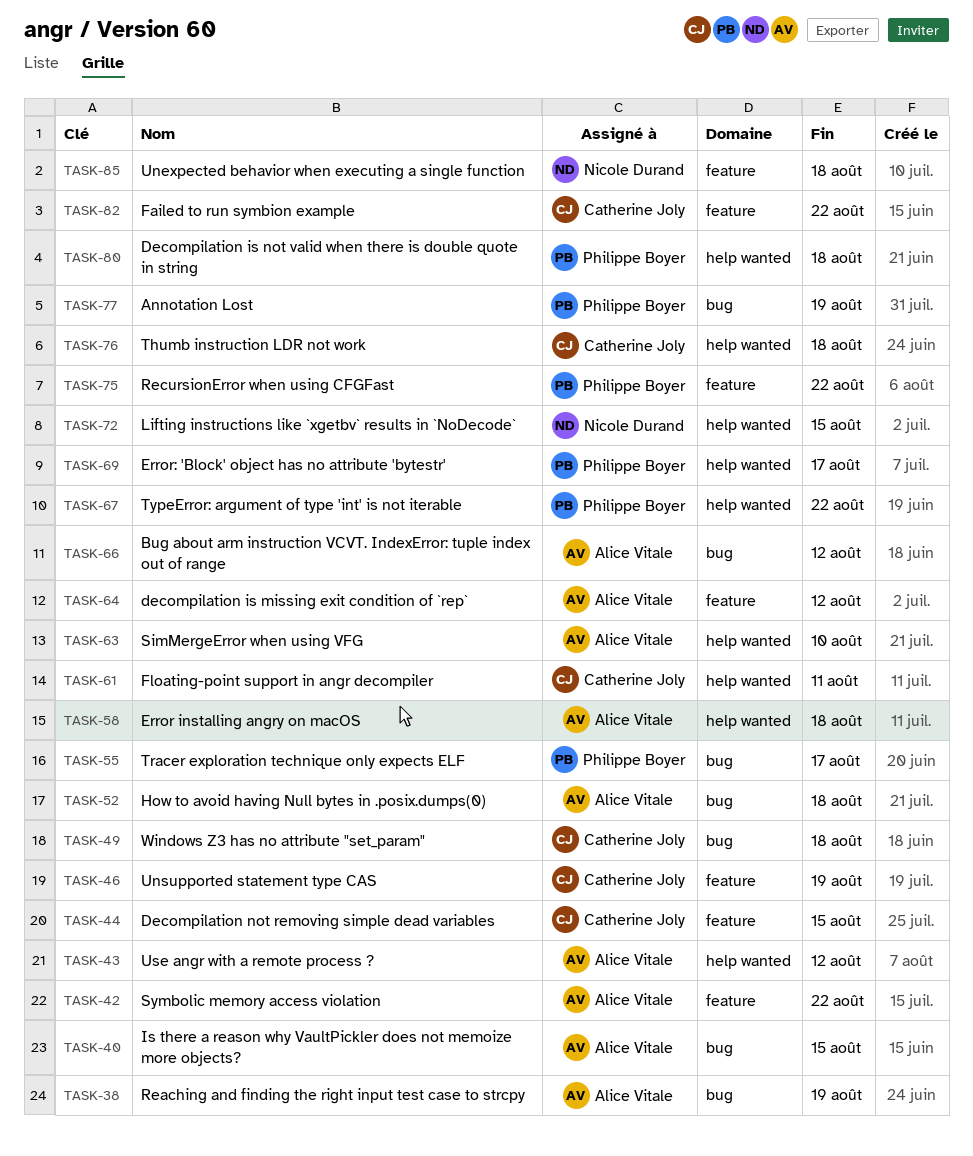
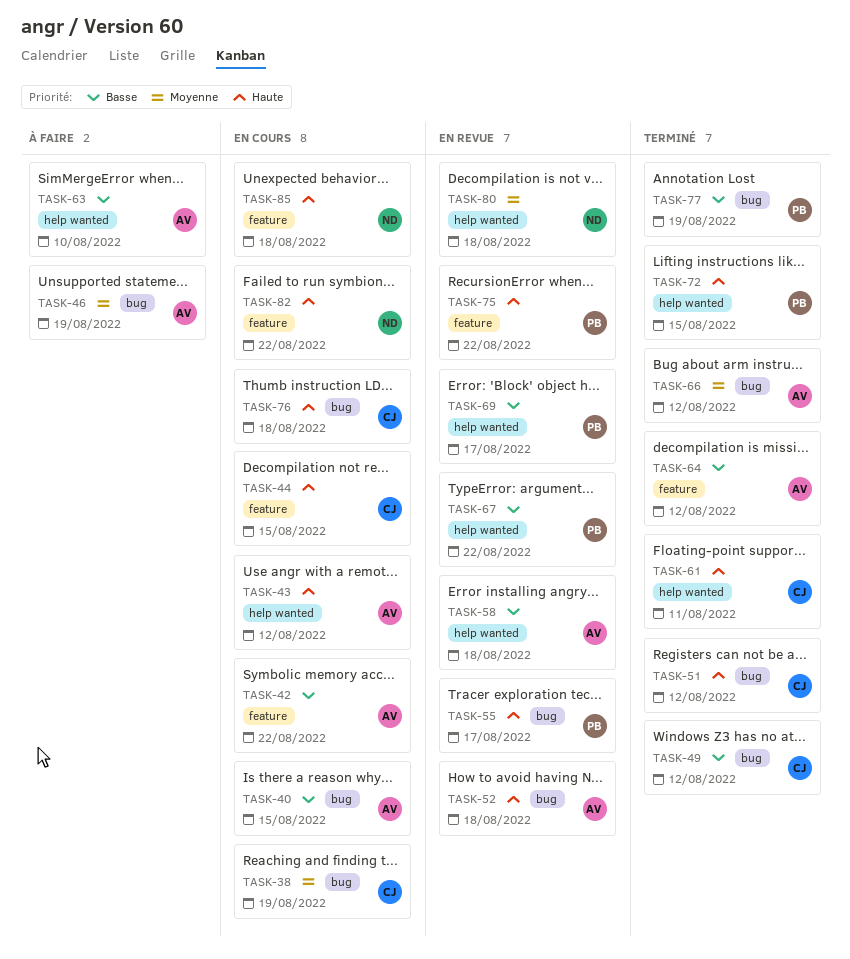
TASK-38, owner: Alice Vitale -> Catherine Joly
TASK-46, owner: Catherine Joly -> Alice Vitale
TASK-46, label: feature -> bug
TASK-49, due: Aug 18 -> Aug 12
TASK-51: none -> present
TASK-72, owner: Nicole Durand -> Philippe Boyer
TASK-76, label: help wanted -> bug
TASK-80, owner: Philippe Boyer -> Nicole Durand
TASK-82, owner: Catherine Joly -> Nicole Durand

